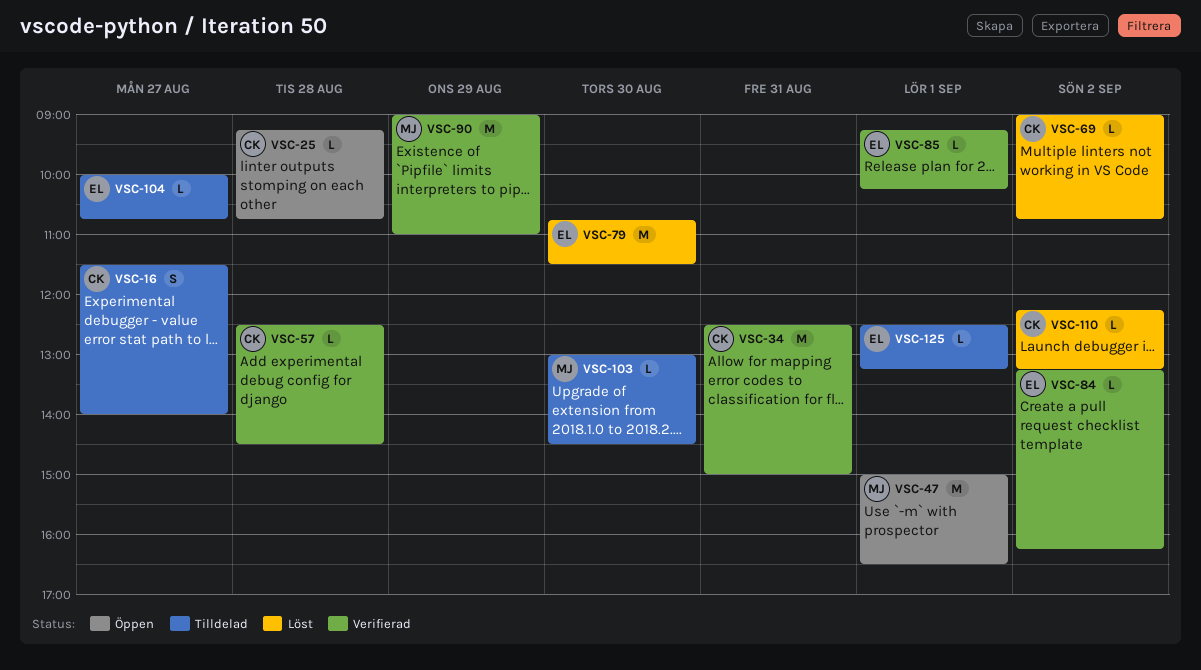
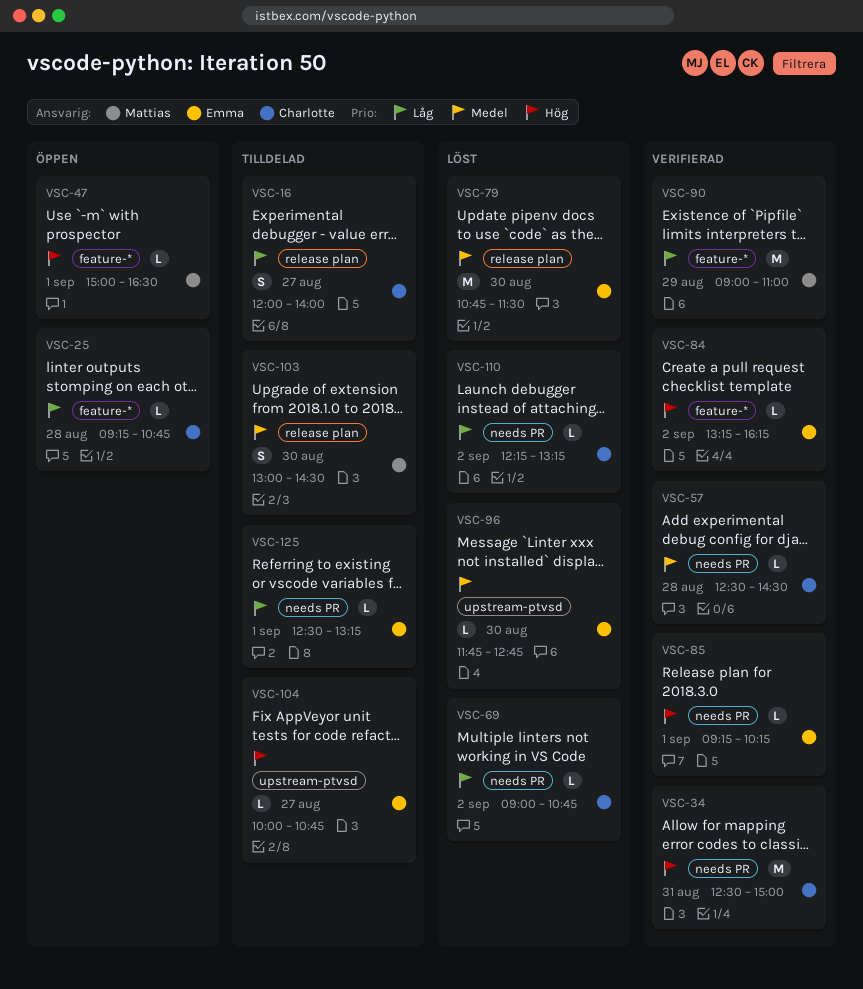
VSC-16, begins: 11:30 -> 12:00
VSC-47, estimate: M -> L
VSC-96: none -> present
VSC-103, estimate: L -> S

